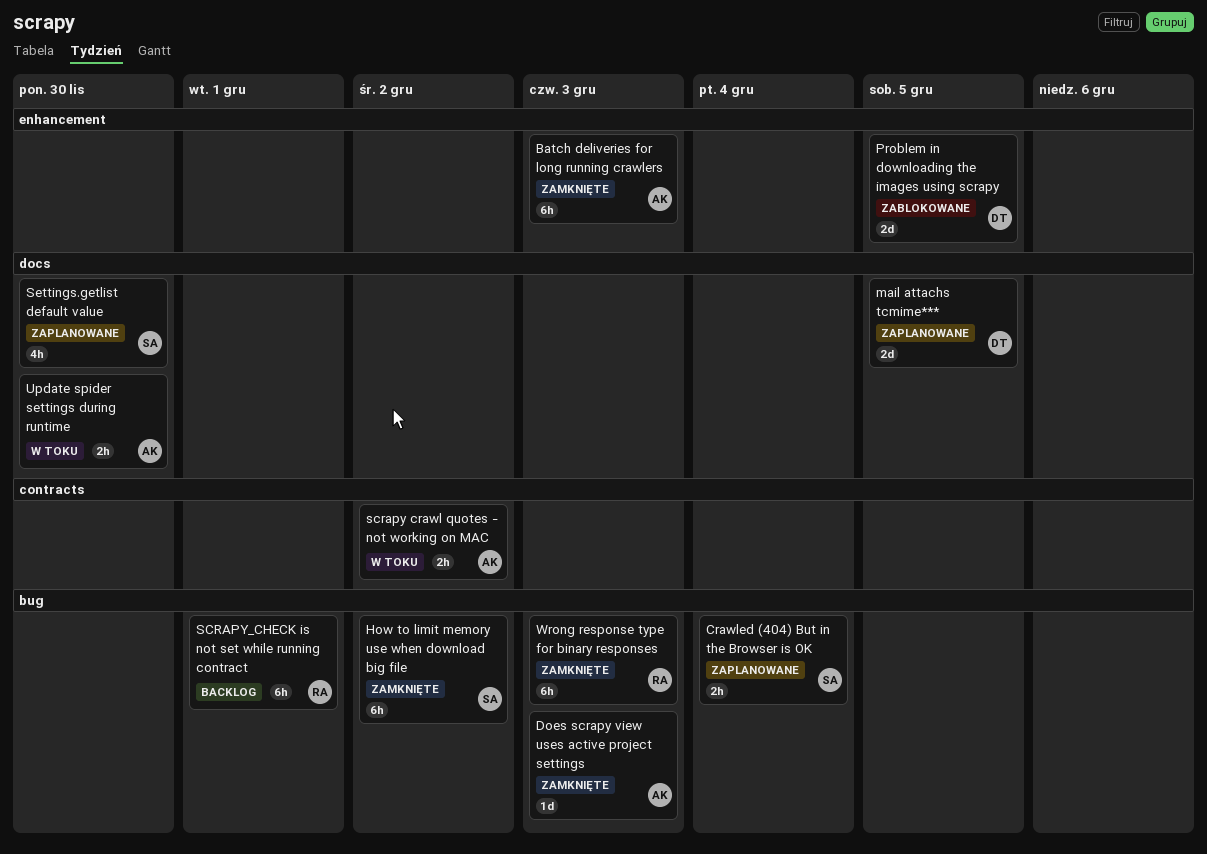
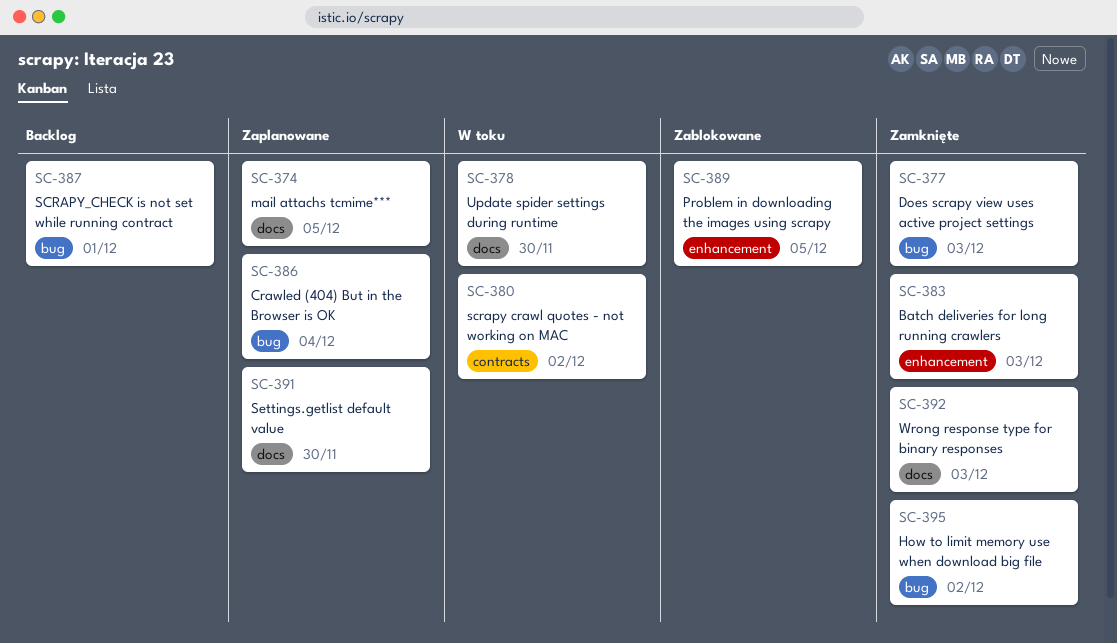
Wrong response type for binary responses, label: bug -> docs

